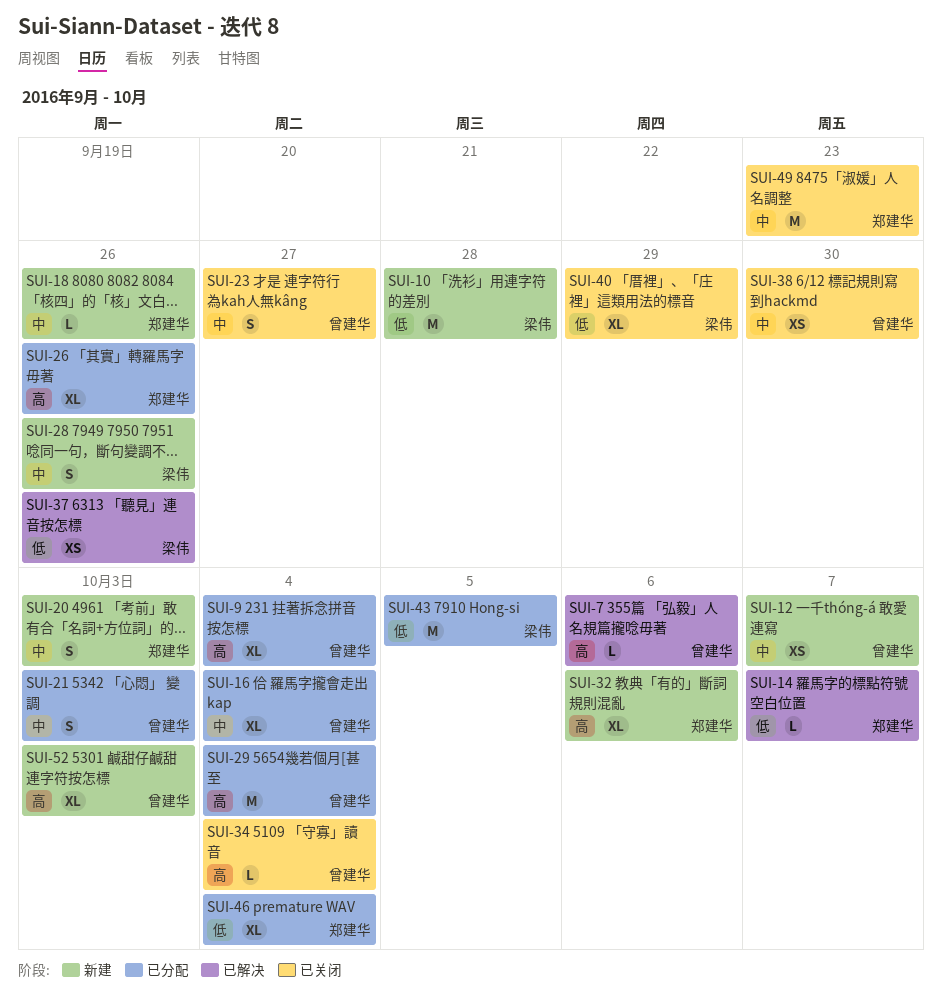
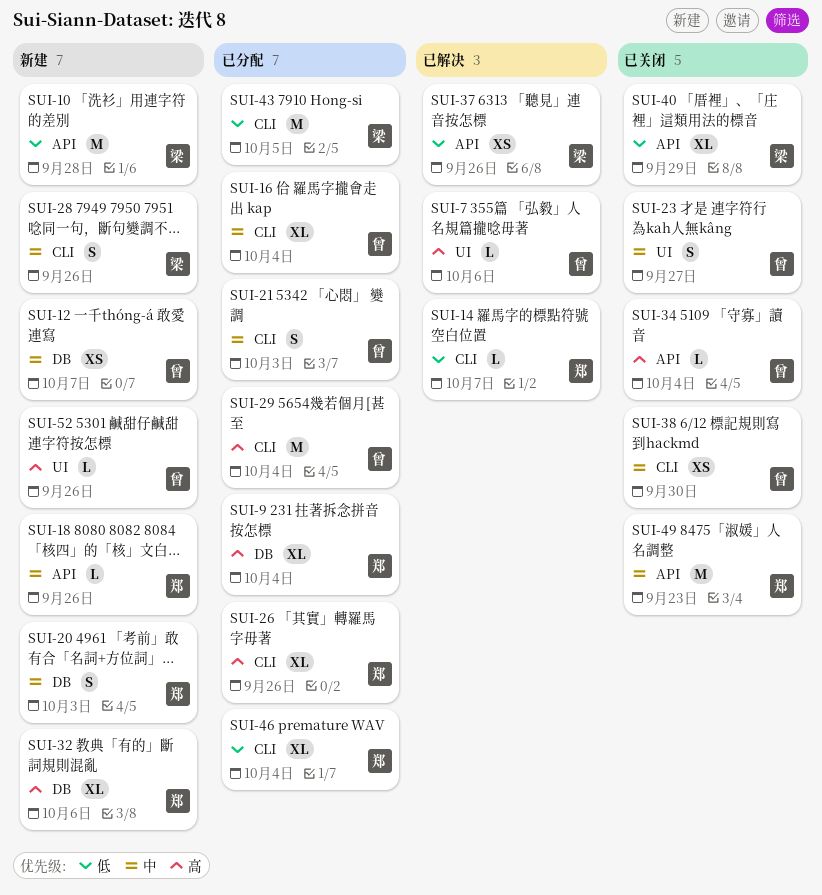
SUI-9, owner: 曾建华 -> 郑建华
SUI-52, estimate: XL -> L
SUI-52, due: Oct 3 -> Sep 26

